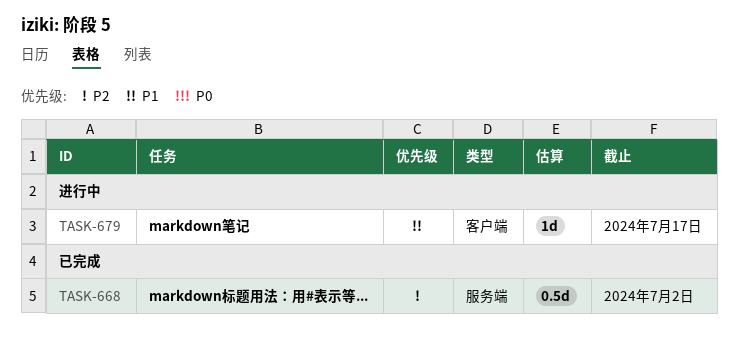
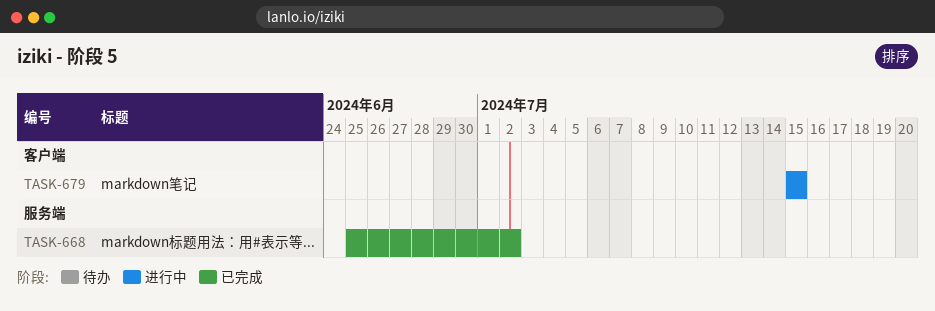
TASK-679, due: Jul 17 -> Jul 15

